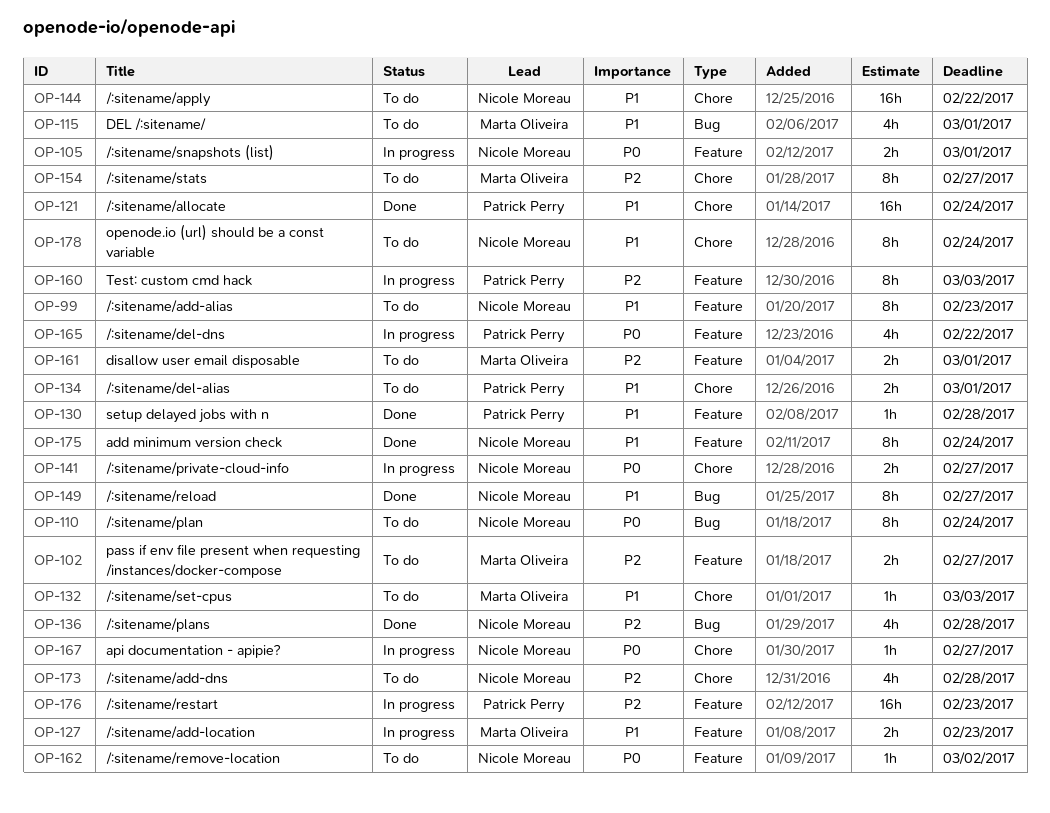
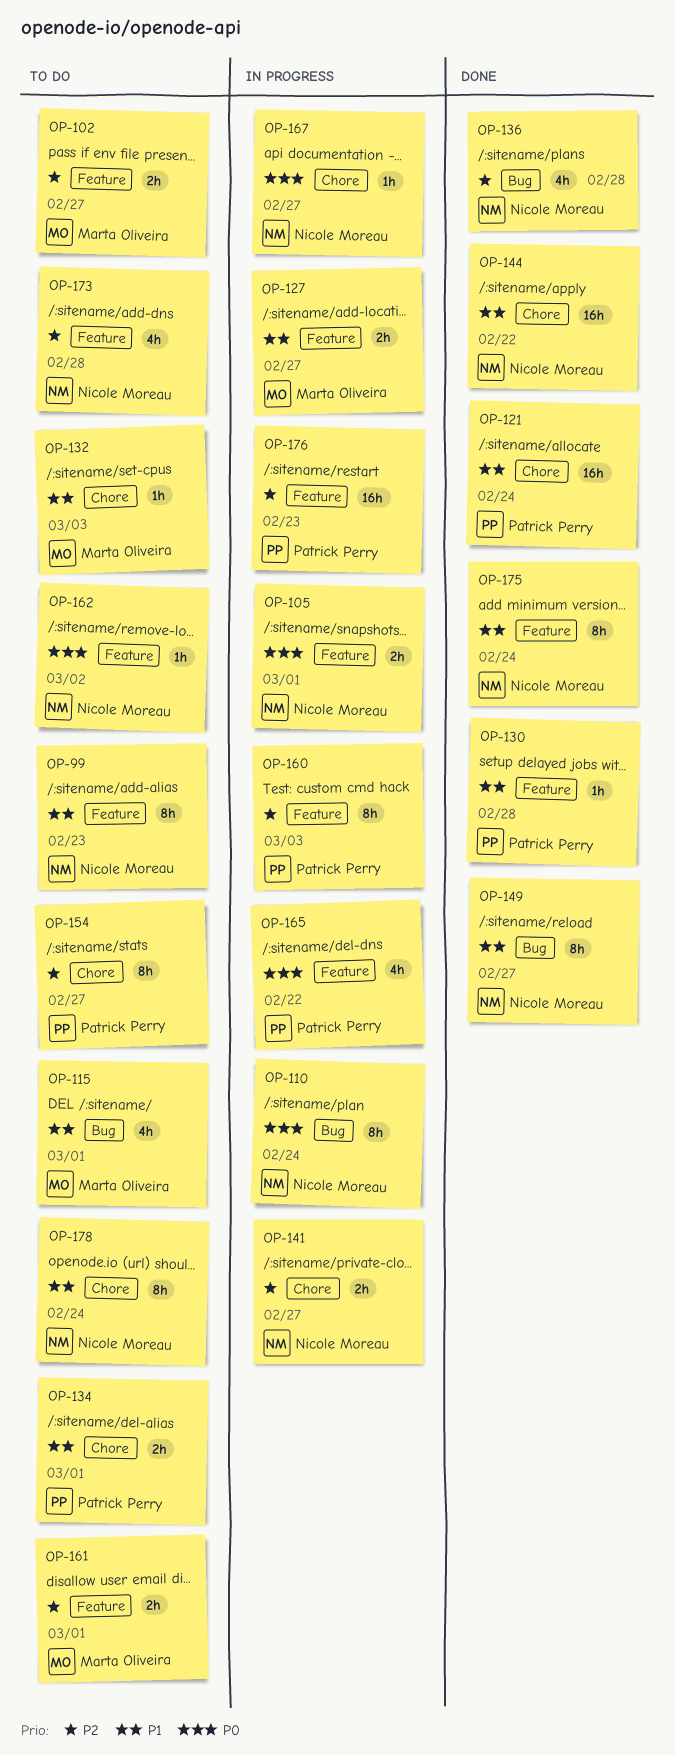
OP-110, status: To do -> In progress
OP-127, due: Feb 23 -> Feb 27
OP-141, priority: P0 -> P2
OP-144, status: To do -> Done
OP-154, owner: Marta Oliveira -> Patrick Perry
OP-173, label: Chore -> Feature

